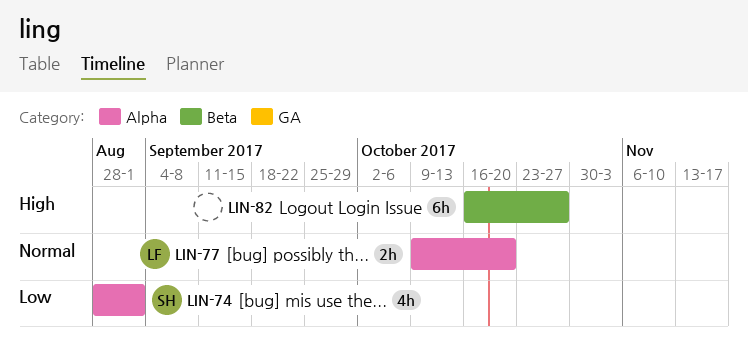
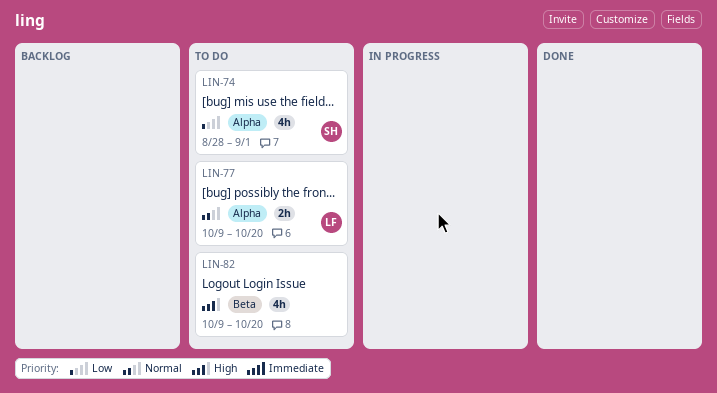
LIN-82, estimate: 6h -> 4h
LIN-82, start: Oct 16 -> Oct 9
LIN-82, due: Oct 27 -> Oct 20

